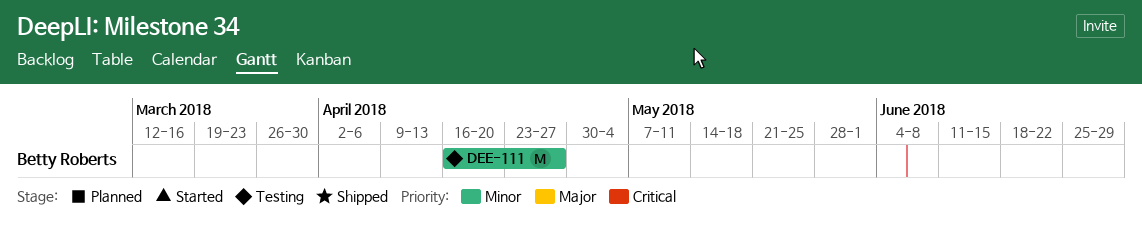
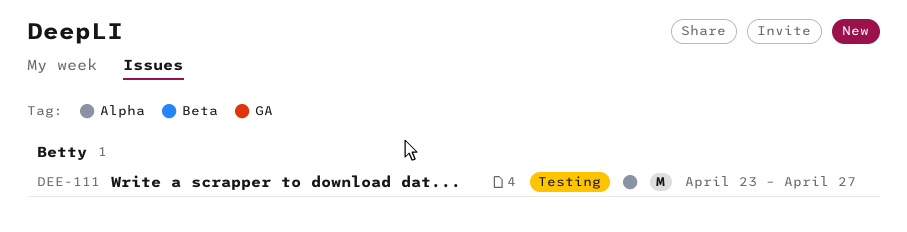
DEE-111, start: Apr 16 -> Apr 23

